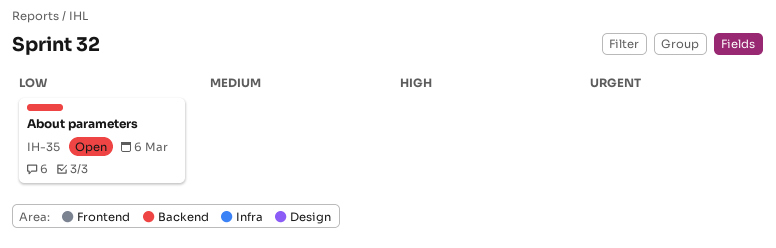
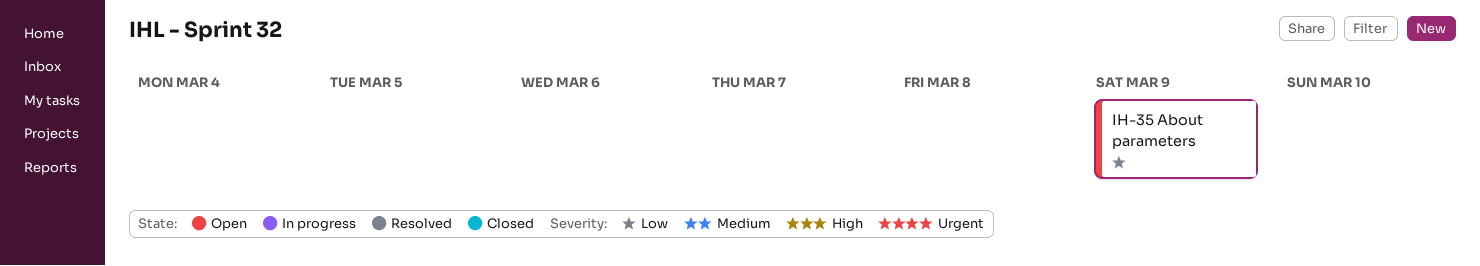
IH-35, due: Mar 6 -> Mar 9

